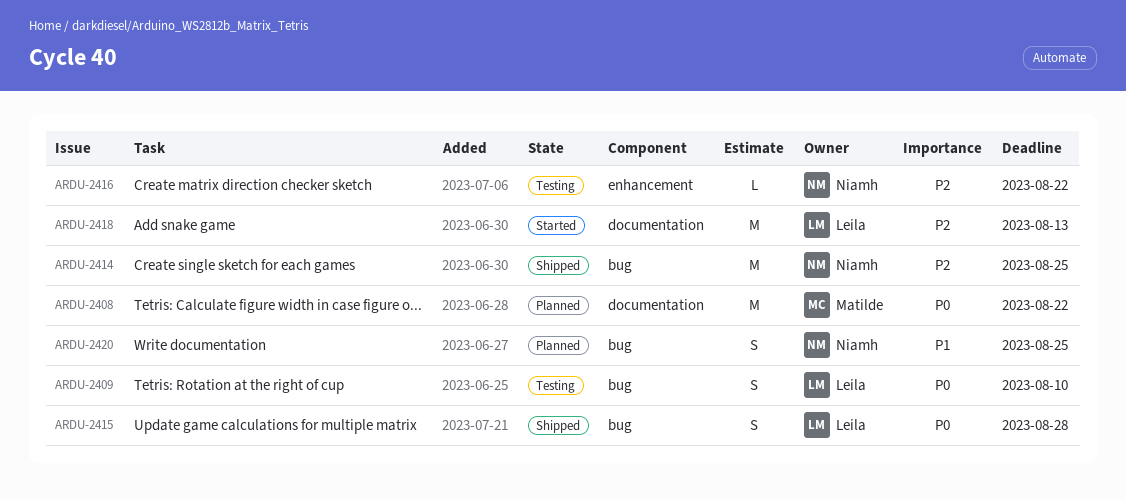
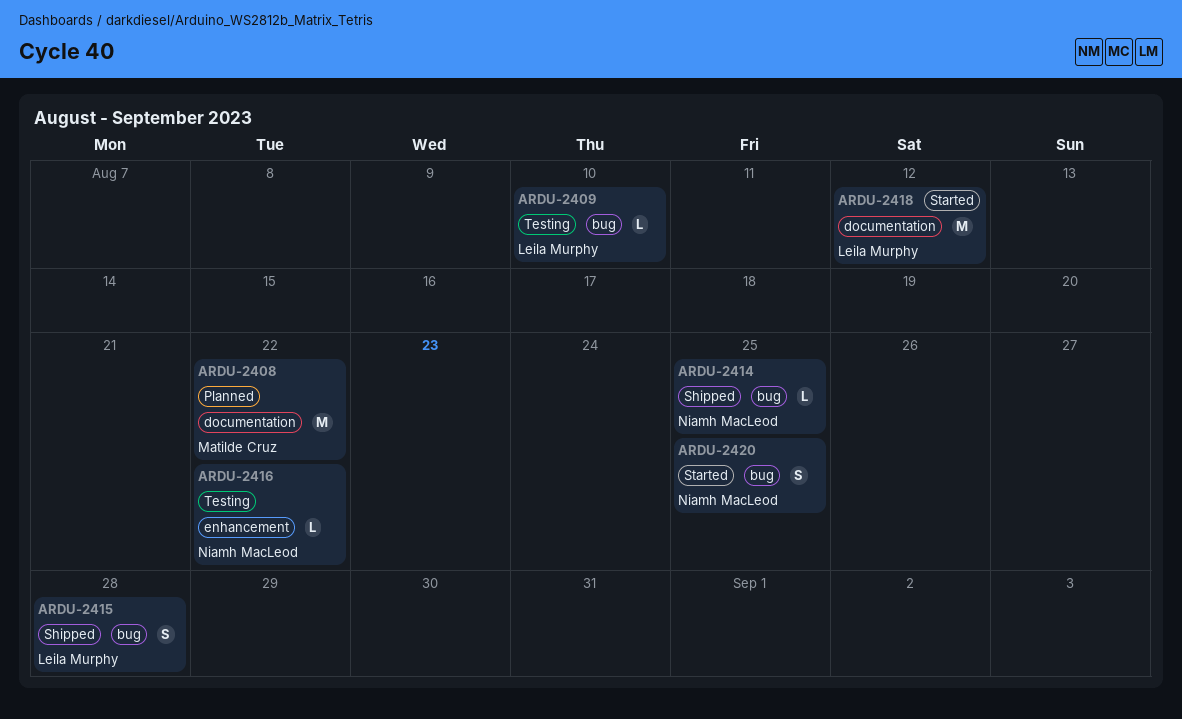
ARDU-2409, estimate: S -> L
ARDU-2414, estimate: M -> L
ARDU-2418, due: Aug 13 -> Aug 12
ARDU-2420, status: Planned -> Started

